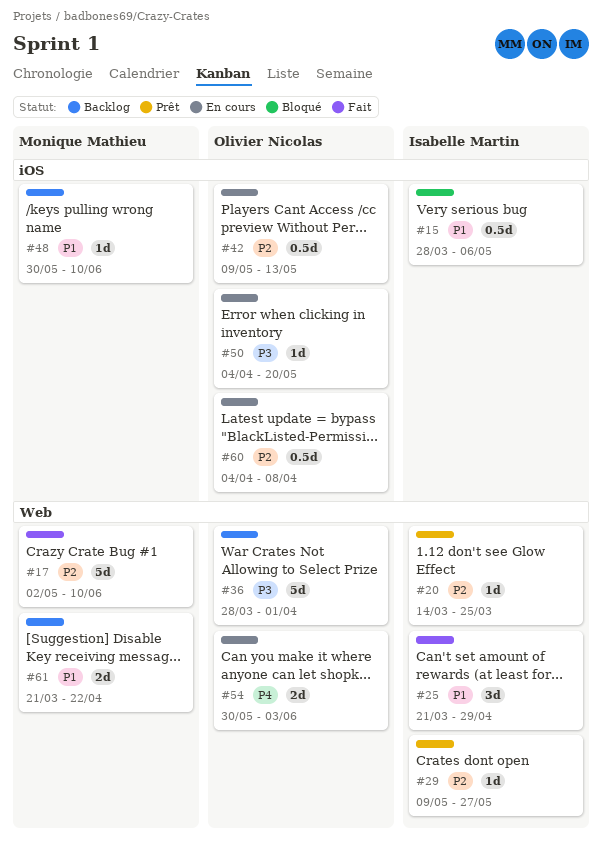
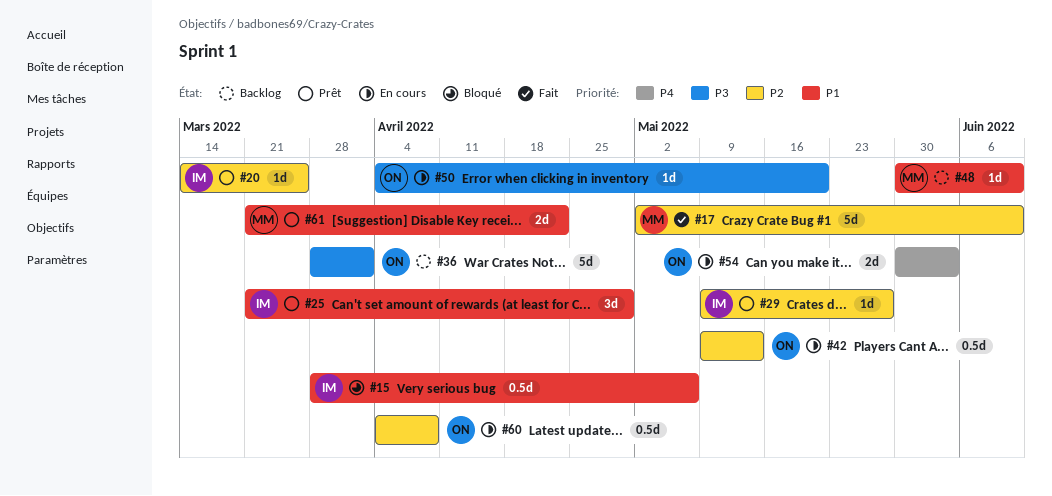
#25, status: Fait -> Prêt
#61, status: Backlog -> Prêt

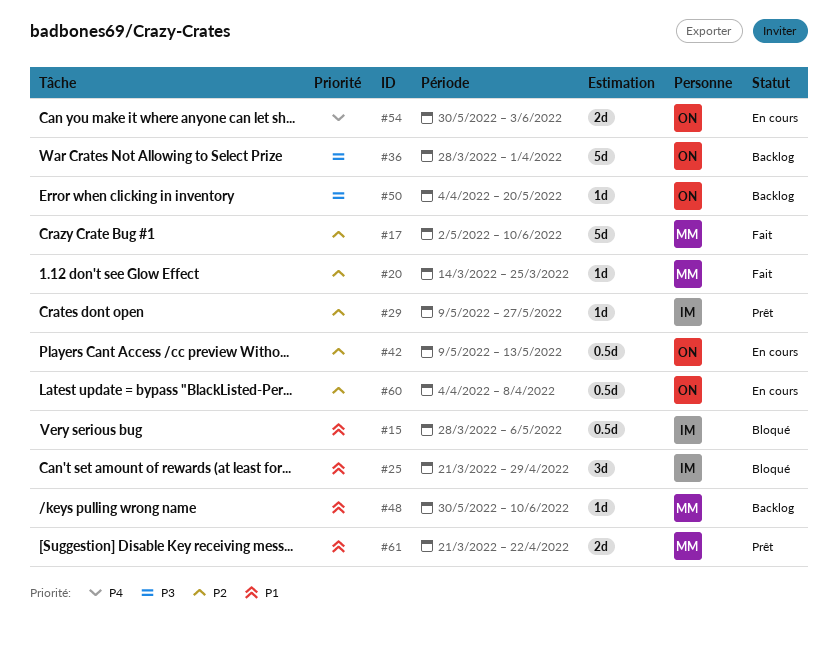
#20, status: Prêt -> Fait
#20, owner: IM -> MM
#25, status: Prêt -> Bloqué
#50, status: En cours -> Backlog

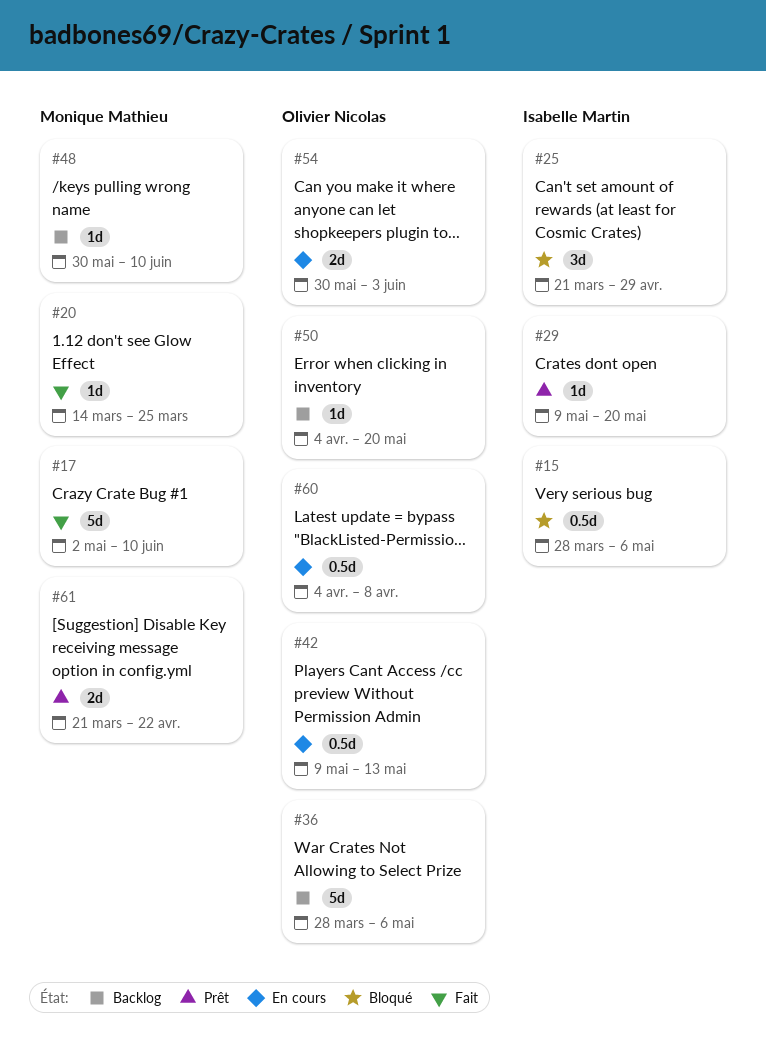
#29, due: May 27 -> May 20
#36, due: Apr 1 -> May 6

